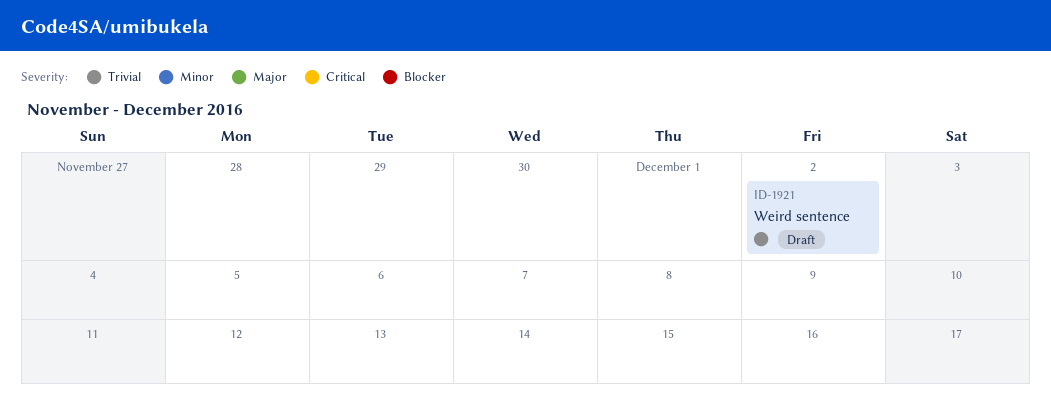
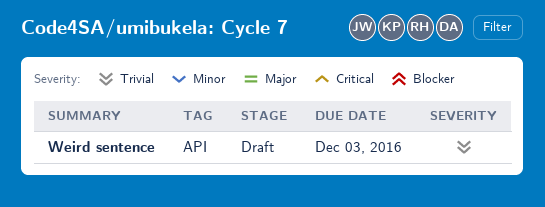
Weird sentence, due: Dec 2 -> Dec 3

